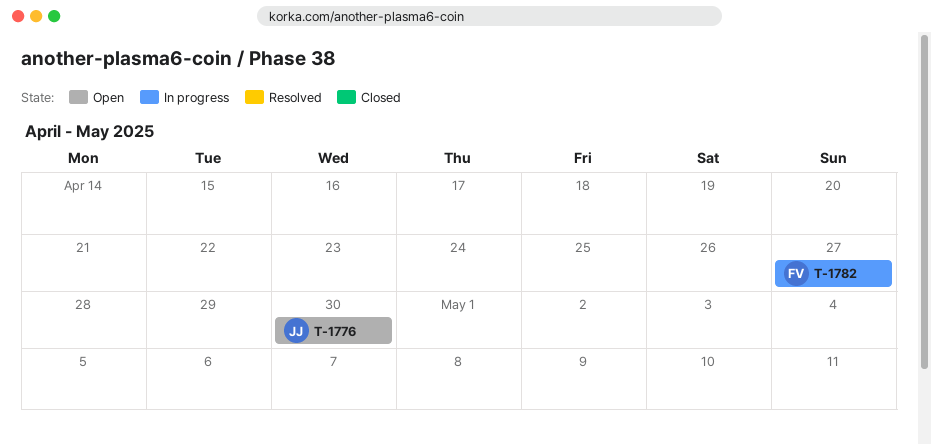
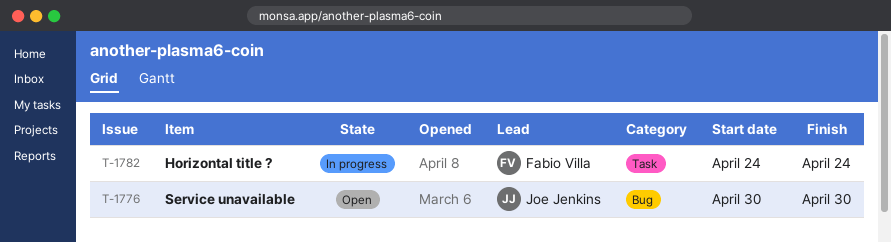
T-1782, start: Apr 27 -> Apr 24
T-1782, due: Apr 27 -> Apr 24

